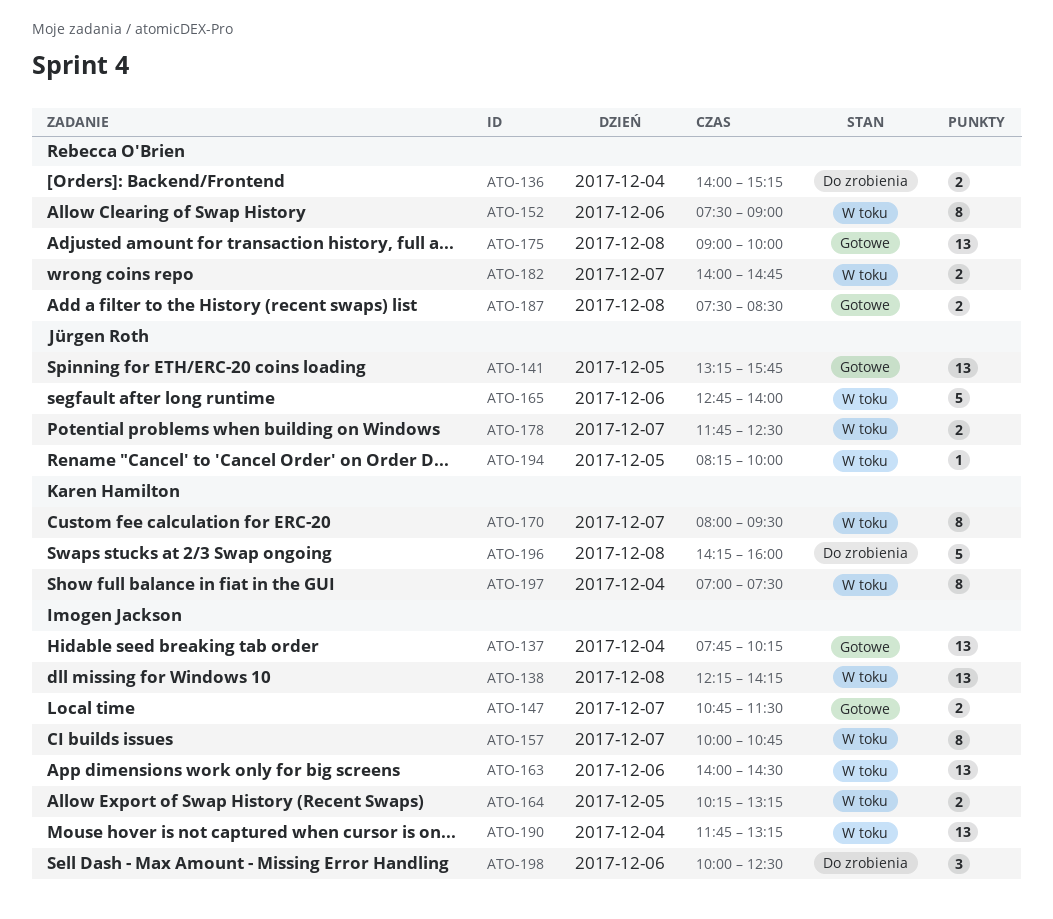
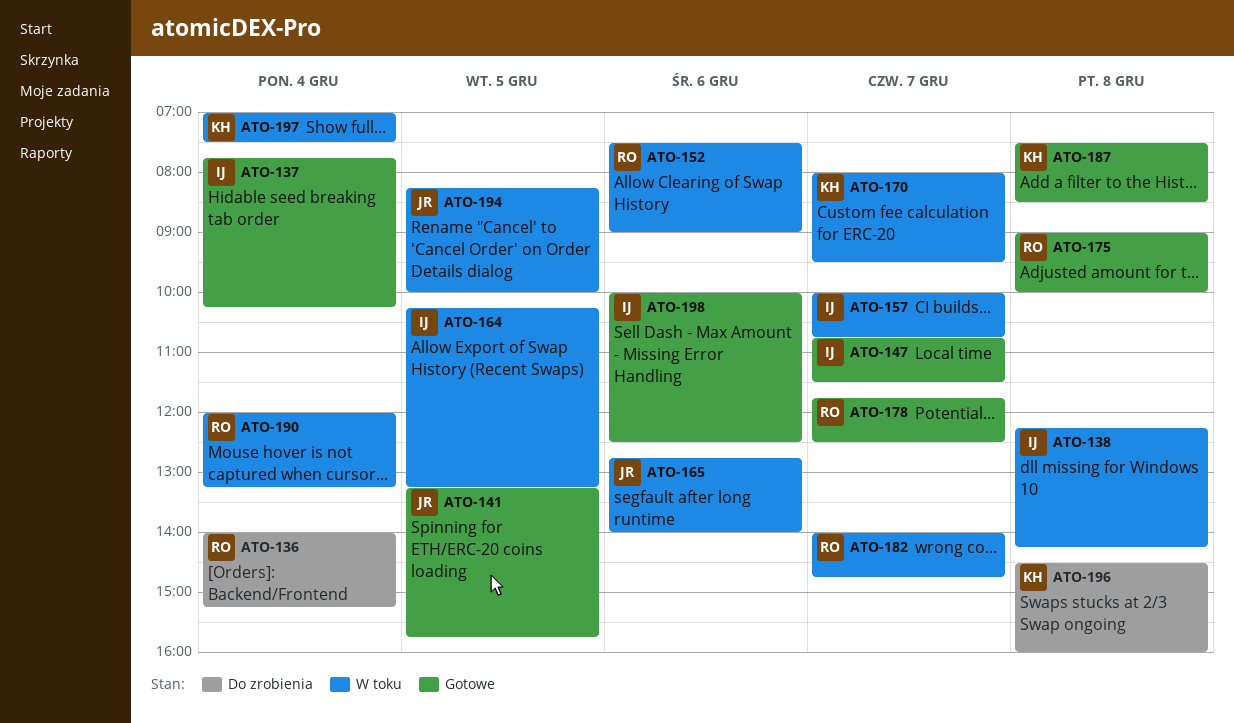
ATO-163: present -> none
ATO-178, status: W toku -> Gotowe
ATO-178, owner: Jürgen Roth -> Rebecca O'Brien
ATO-187, owner: Rebecca O'Brien -> Karen Hamilton
ATO-190, owner: Imogen Jackson -> Rebecca O'Brien
ATO-190, begins: 11:45 -> 12:00
ATO-196, begins: 14:15 -> 14:30
ATO-198, status: Do zrobienia -> Gotowe

